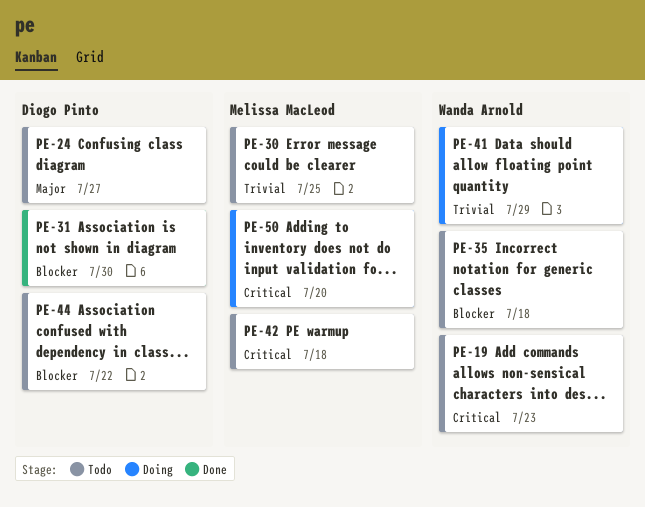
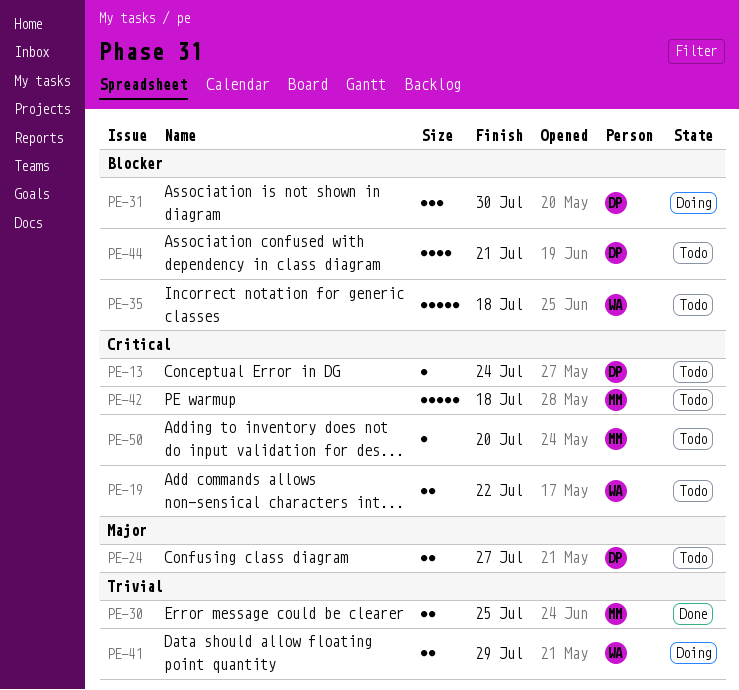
PE-13: none -> present
PE-19, due: Jul 23 -> Jul 22
PE-30, status: Todo -> Done
PE-31, status: Done -> Doing
PE-44, due: Jul 22 -> Jul 21
PE-50, status: Doing -> Todo

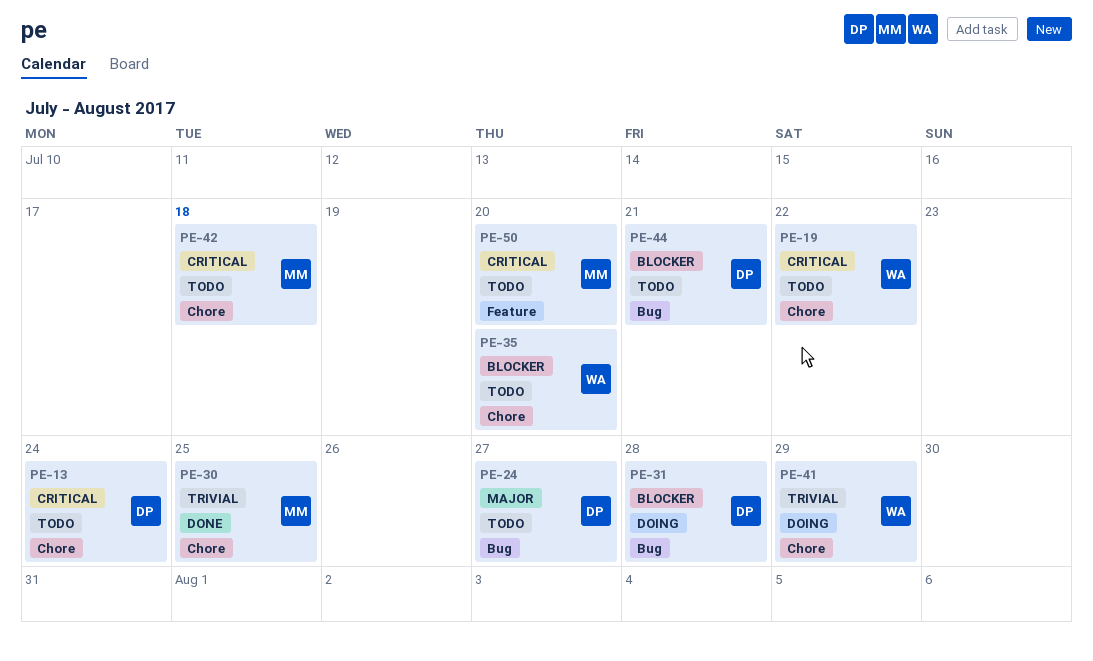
PE-31, due: Jul 30 -> Jul 28
PE-35, due: Jul 18 -> Jul 20

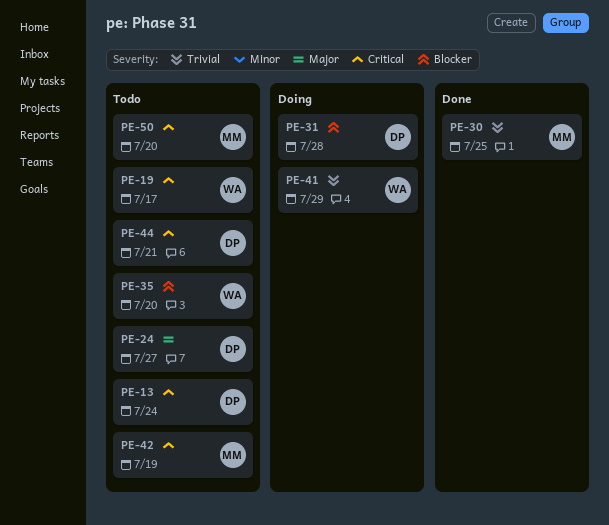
PE-19, due: Jul 22 -> Jul 17
PE-42, due: Jul 18 -> Jul 19
PE-44, priority: Blocker -> Critical

